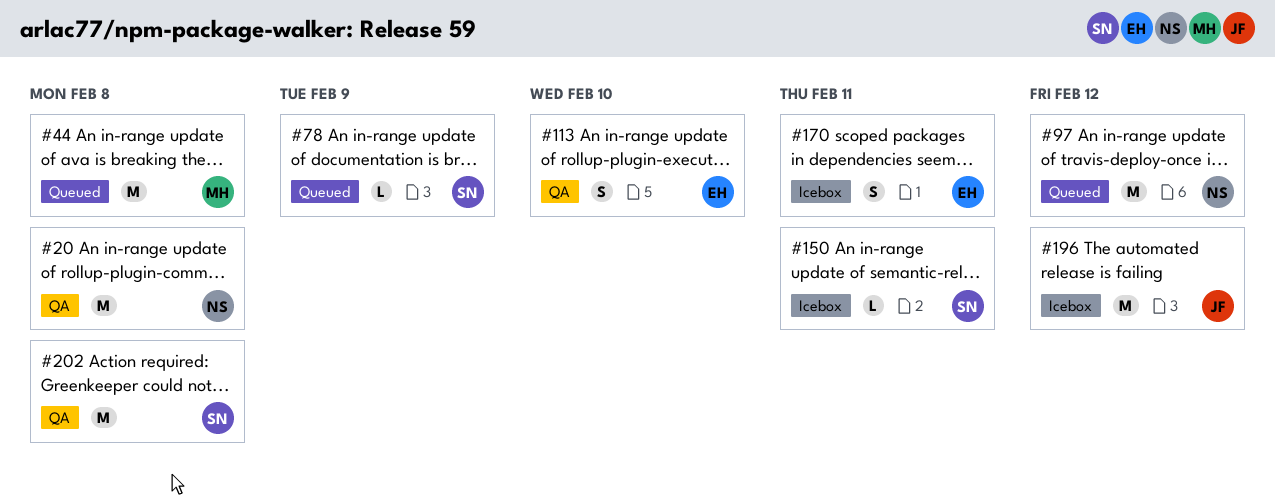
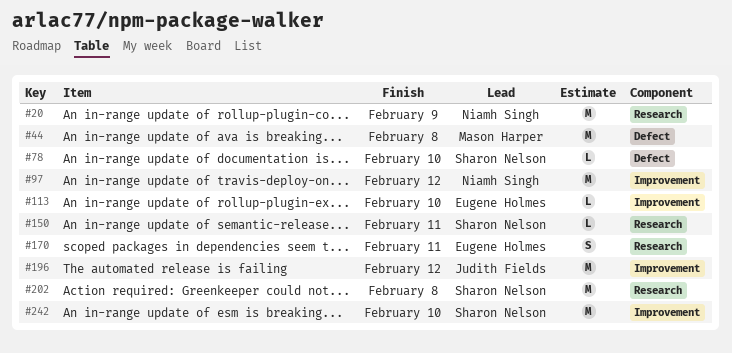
#20, due: Feb 8 -> Feb 9
#78, due: Feb 9 -> Feb 10
#113, estimate: S -> L
#242: none -> present

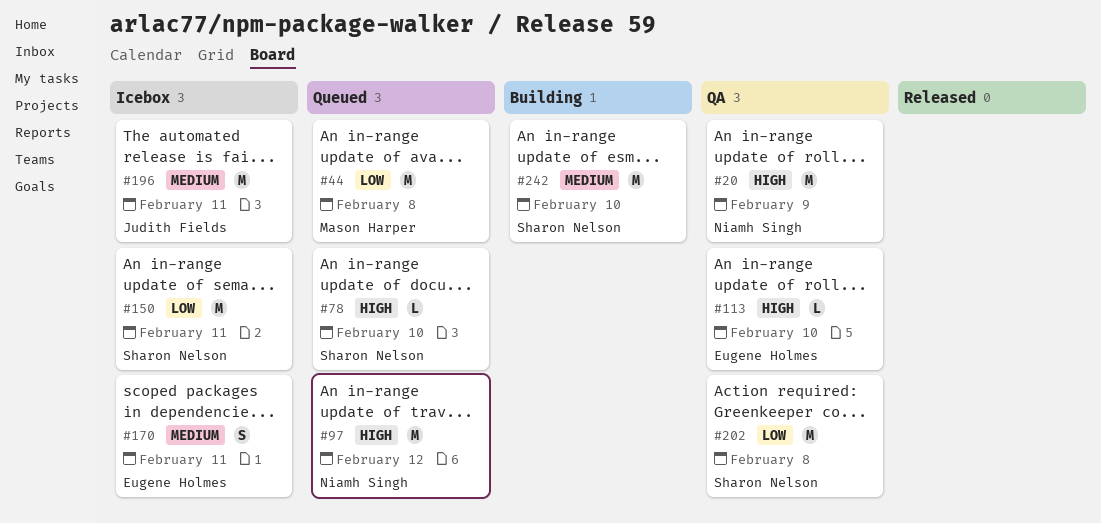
#150, estimate: L -> M
#196, due: Feb 12 -> Feb 11

